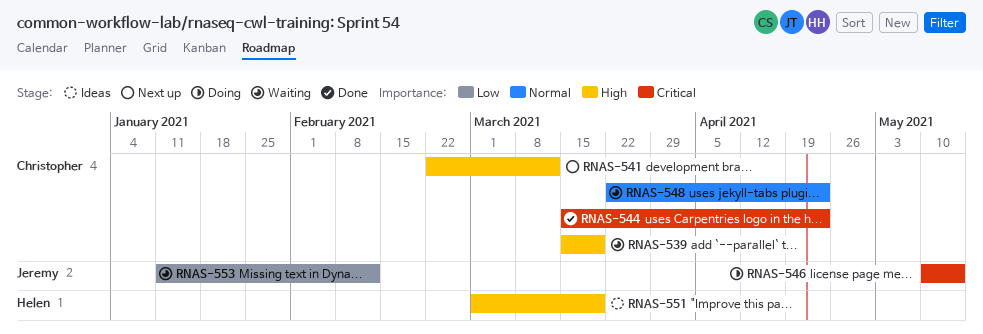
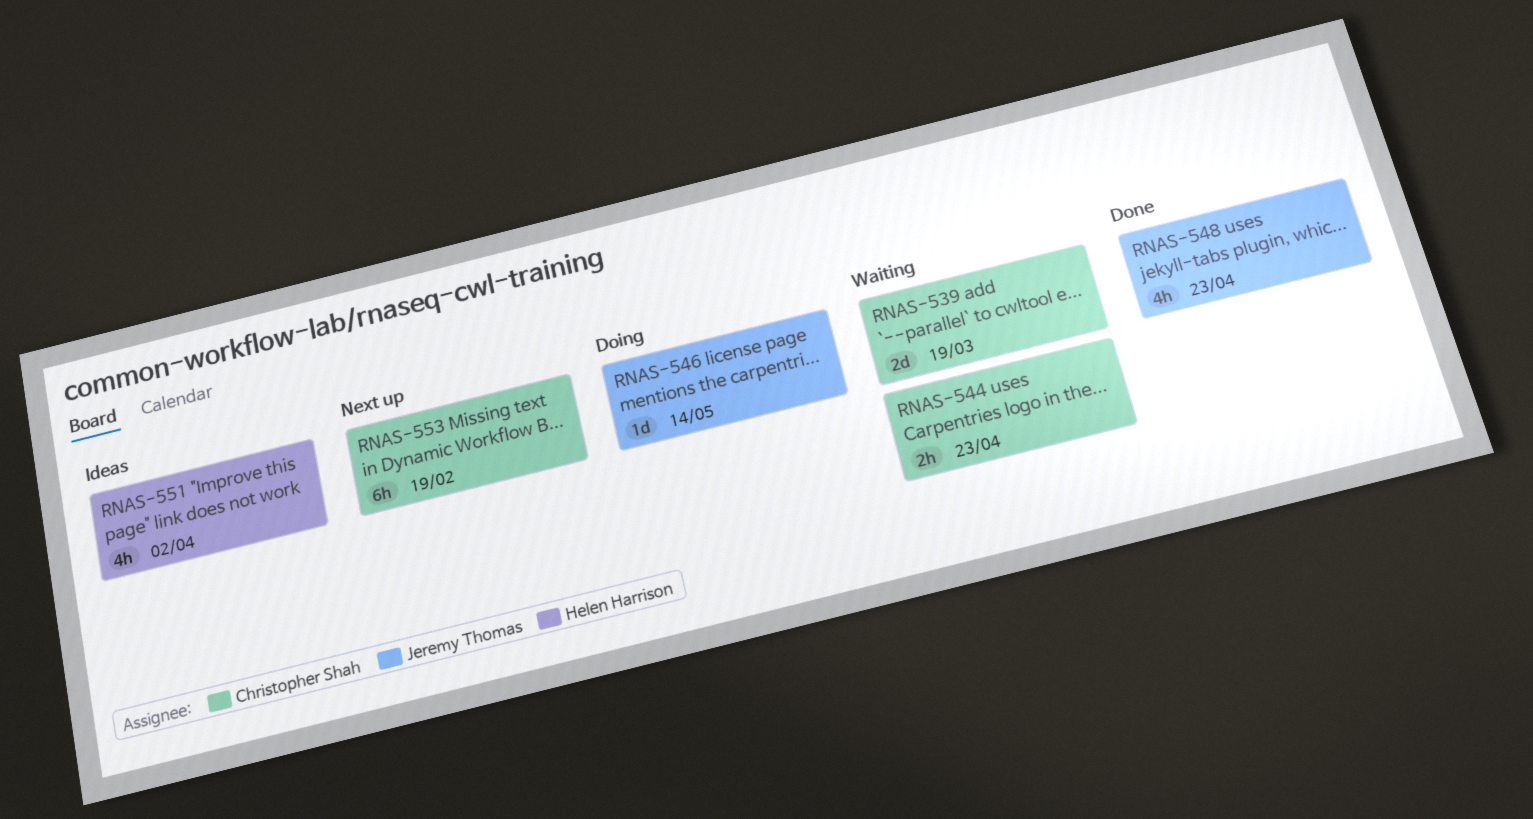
RNAS-541: present -> none
RNAS-544, status: Done -> Waiting
RNAS-548, status: Waiting -> Done
RNAS-548, owner: Christopher Shah -> Jeremy Thomas
RNAS-551, due: Mar 19 -> Apr 2
RNAS-553, status: Waiting -> Next up
RNAS-553, owner: Jeremy Thomas -> Christopher Shah
RNAS-553, due: Feb 12 -> Feb 19

